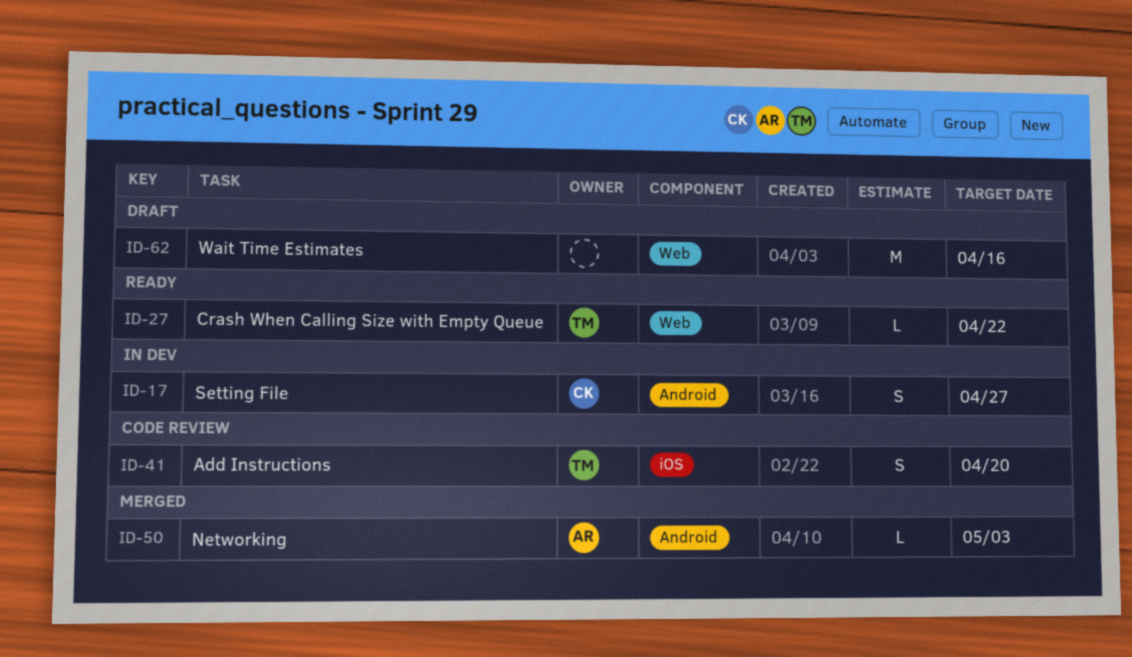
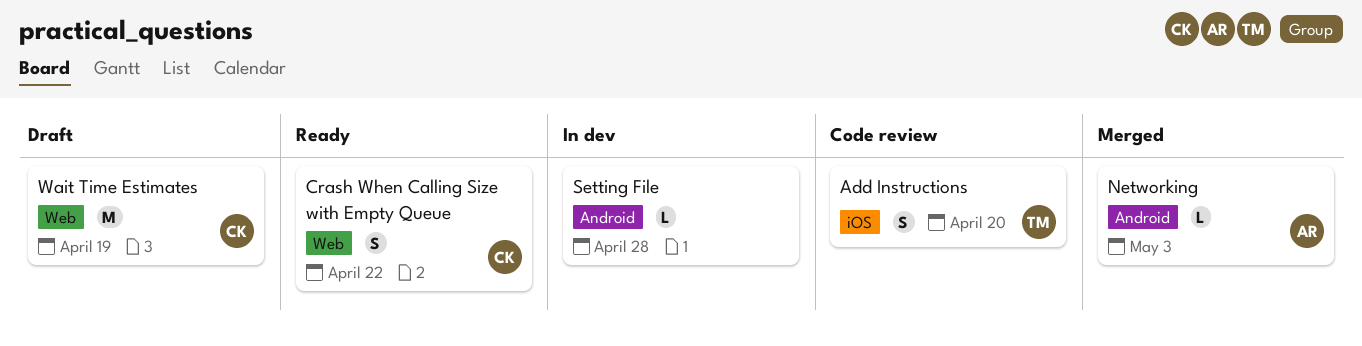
Crash When Calling Size with Empty Queue, owner: TM -> CK
Crash When Calling Size with Empty Queue, estimate: L -> S
Setting File, owner: CK -> none
Setting File, estimate: S -> L
Setting File, due: Apr 27 -> Apr 28
Wait Time Estimates, owner: none -> CK
Wait Time Estimates, due: Apr 16 -> Apr 19

